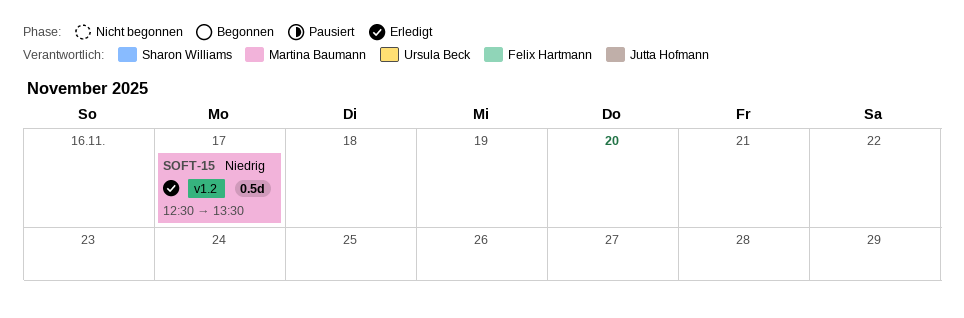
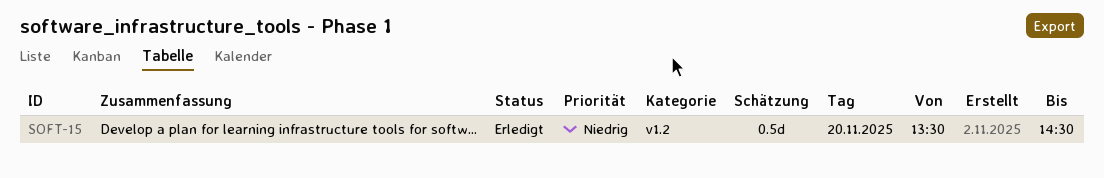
SOFT-15, day: Nov 17 -> Nov 20
SOFT-15, begins: 12:30 -> 13:30
SOFT-15, ends: 13:30 -> 14:30

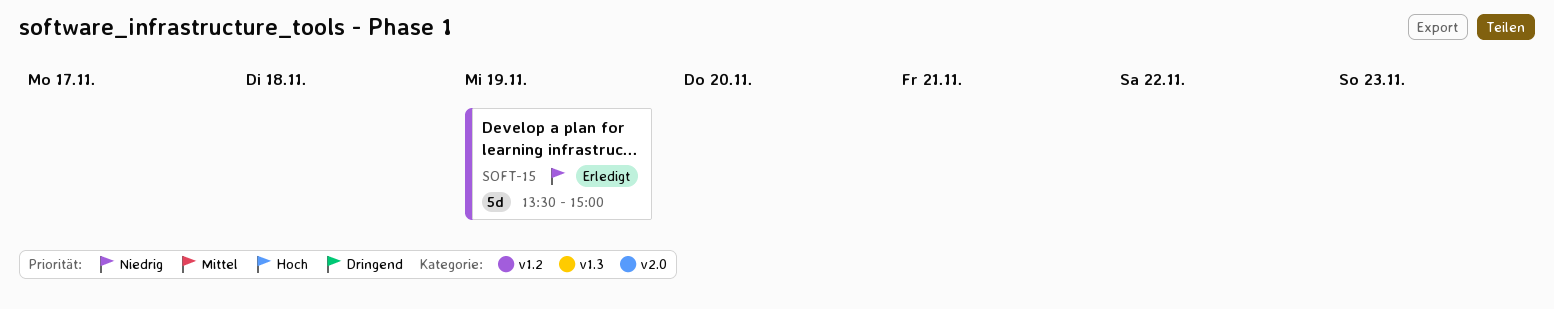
SOFT-15, estimate: 0.5d -> 5d
SOFT-15, day: Nov 20 -> Nov 19
SOFT-15, ends: 14:30 -> 15:00

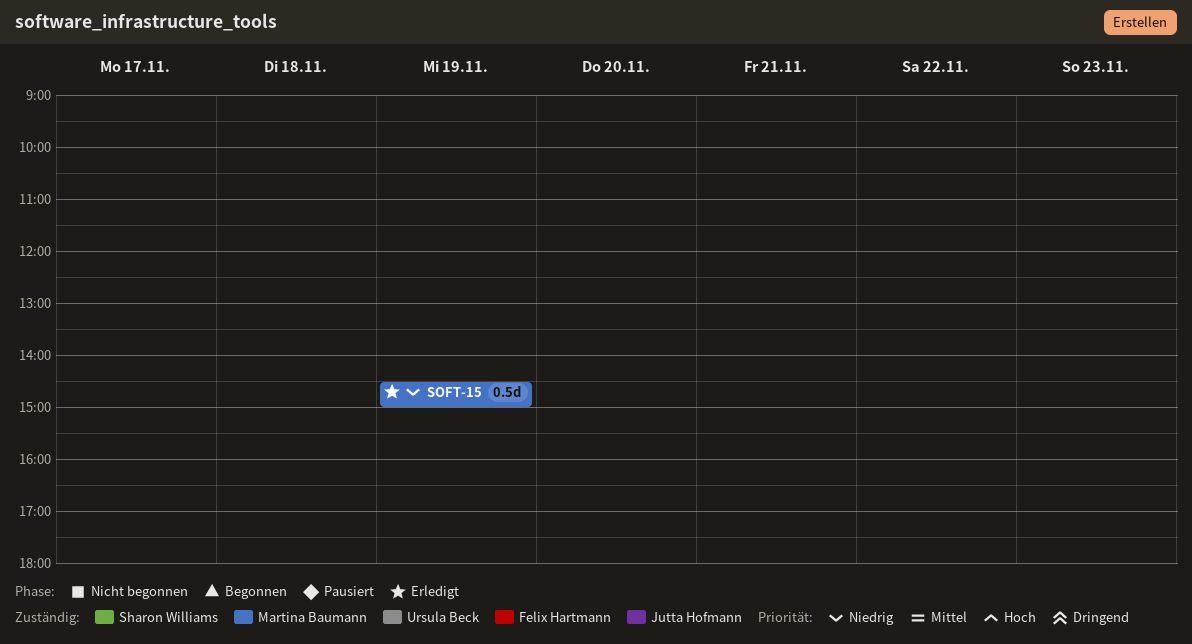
SOFT-15, estimate: 5d -> 0.5d
SOFT-15, begins: 13:30 -> 14:30

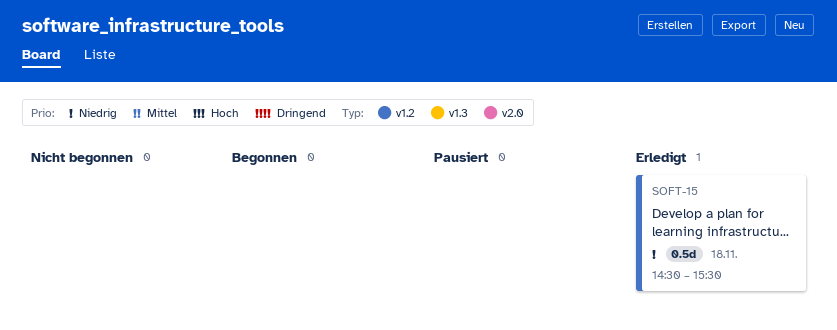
SOFT-15, day: Nov 19 -> Nov 18
SOFT-15, ends: 15:00 -> 15:30

